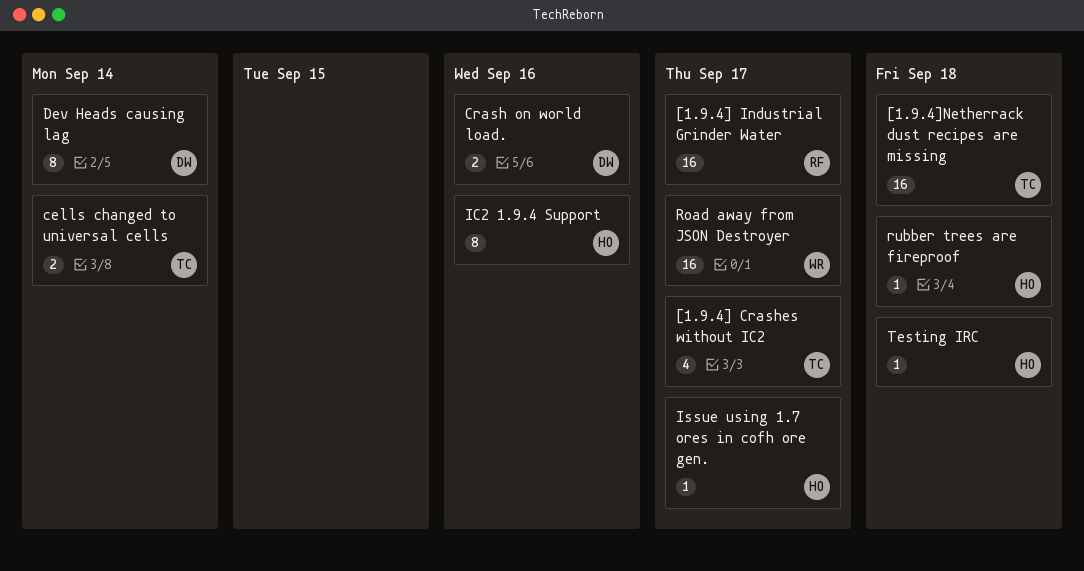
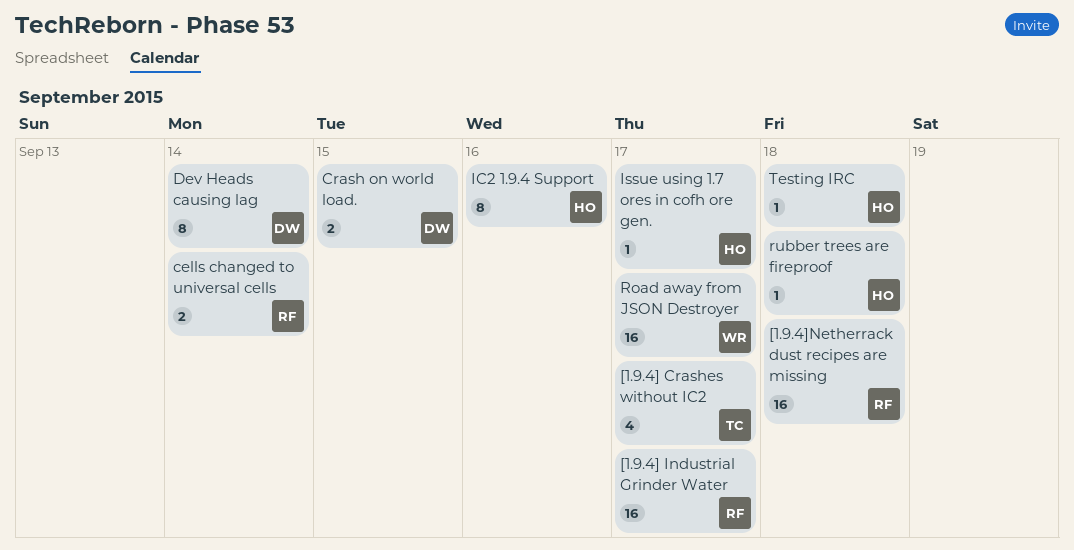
[1.9.4]Netherrack dust recipes are missing, owner: TC -> RF
cells changed to universal cells, owner: TC -> RF
Crash on world load., due: Sep 16 -> Sep 15

